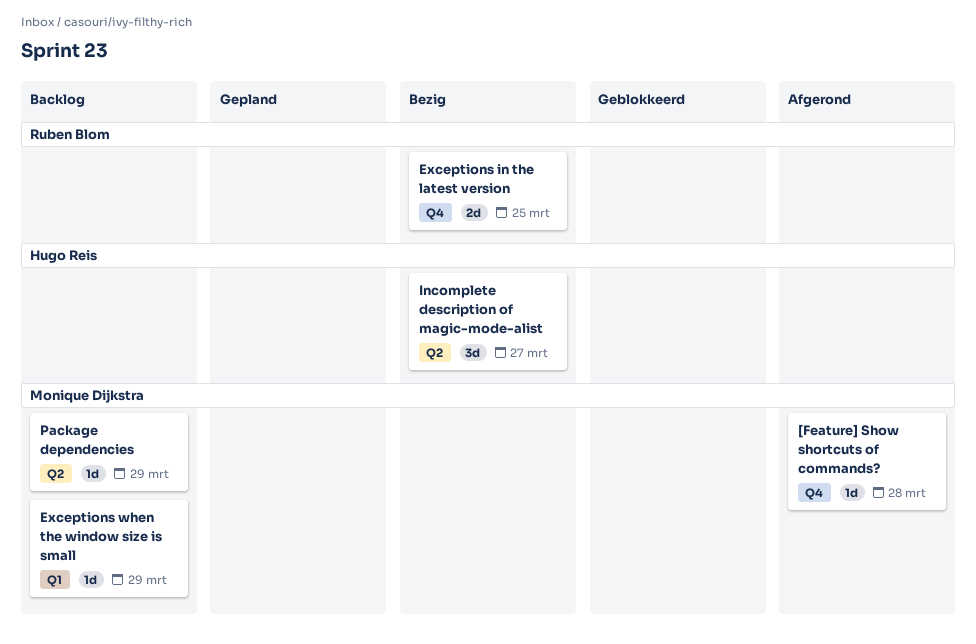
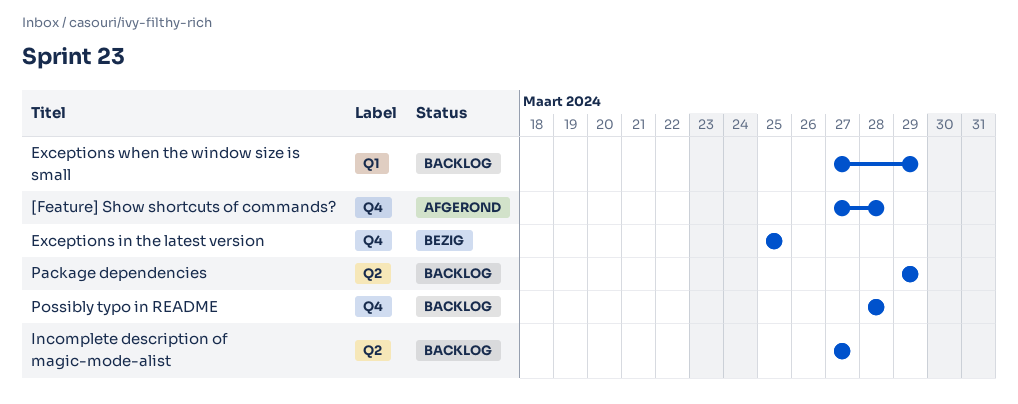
Incomplete description of magic-mode-alist, status: Bezig -> Backlog
Possibly typo in README: none -> present

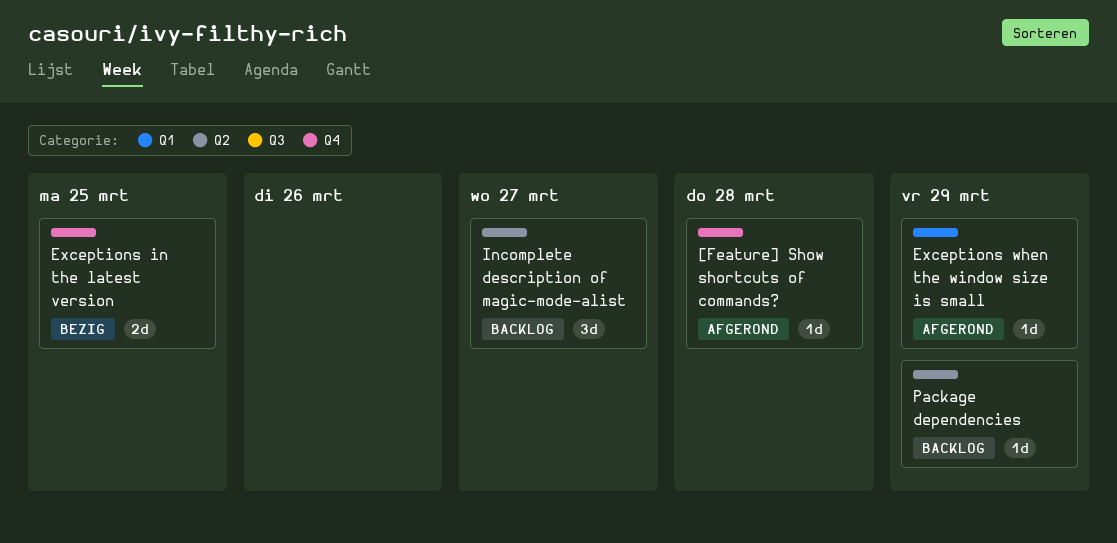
Exceptions when the window size is small, status: Backlog -> Afgerond
Possibly typo in README: present -> none

